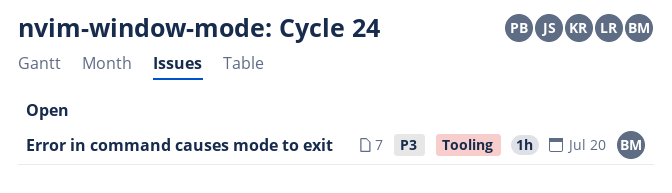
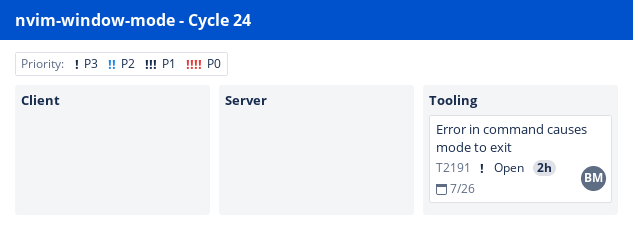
Error in command causes mode to exit, estimate: 1h -> 2h
Error in command causes mode to exit, due: Jul 20 -> Jul 26

